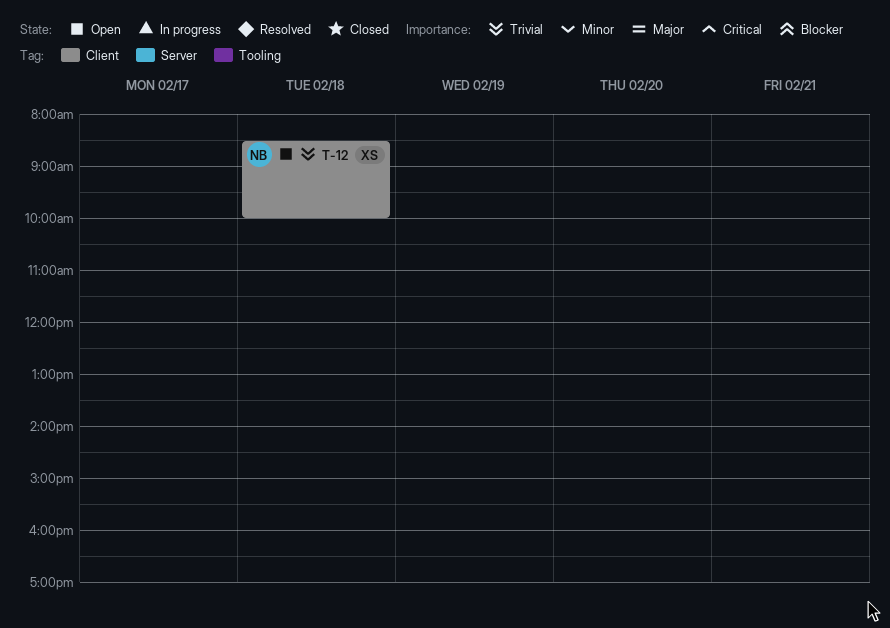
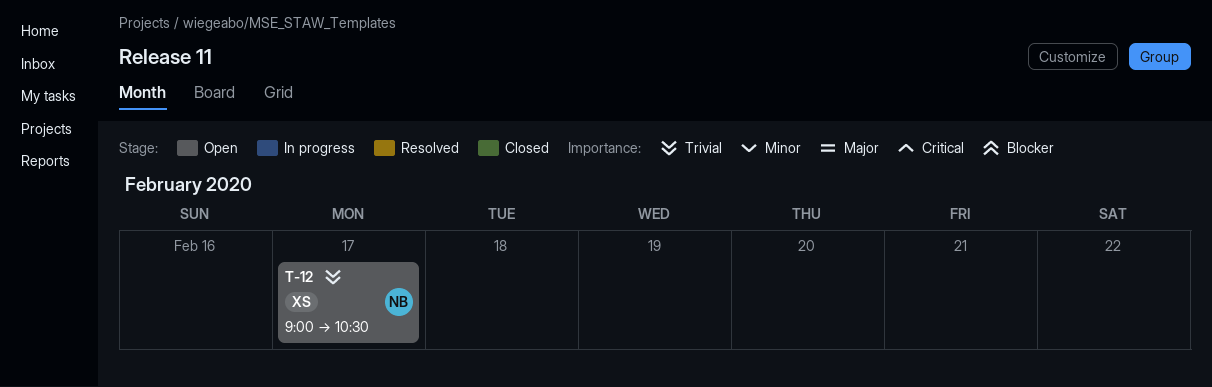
T-12, day: Feb 18 -> Feb 17
T-12, begins: 08:30 -> 09:00
T-12, ends: 10:00 -> 10:30

